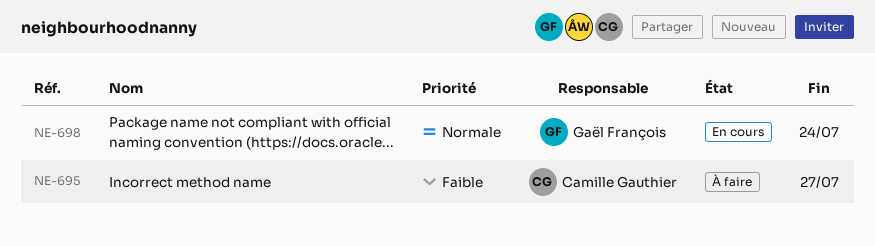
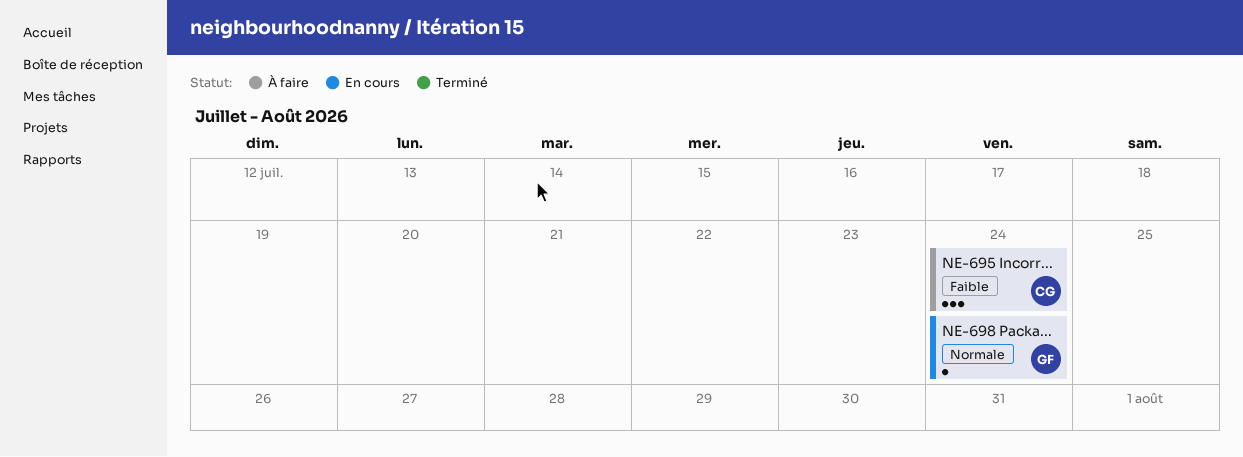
NE-695, due: Jul 27 -> Jul 24

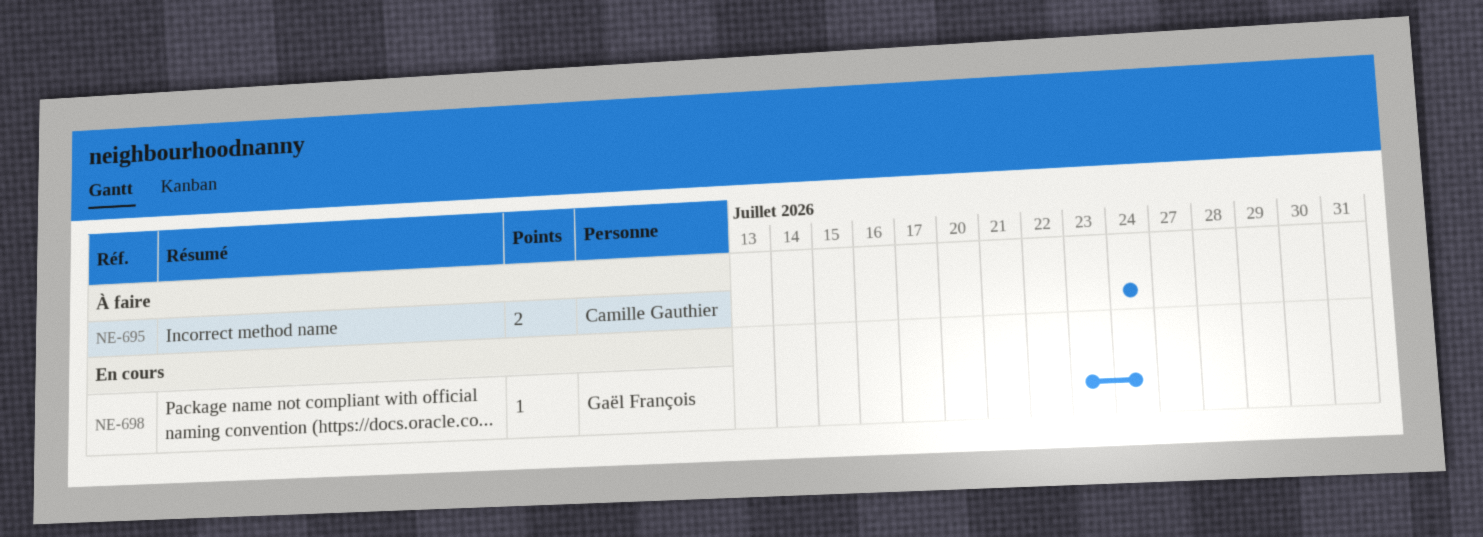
NE-695, estimate: 3 -> 2

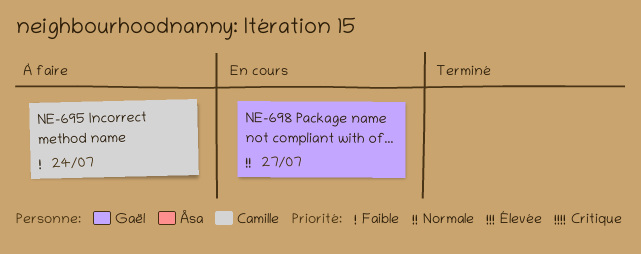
NE-698, due: Jul 24 -> Jul 27

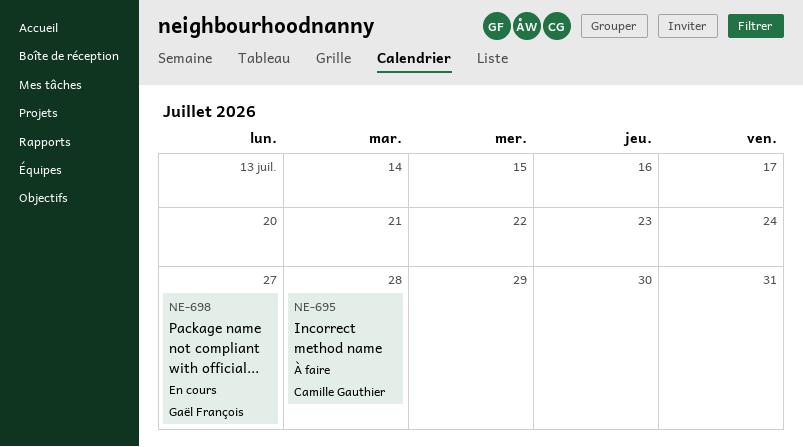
NE-695, due: Jul 24 -> Jul 28

